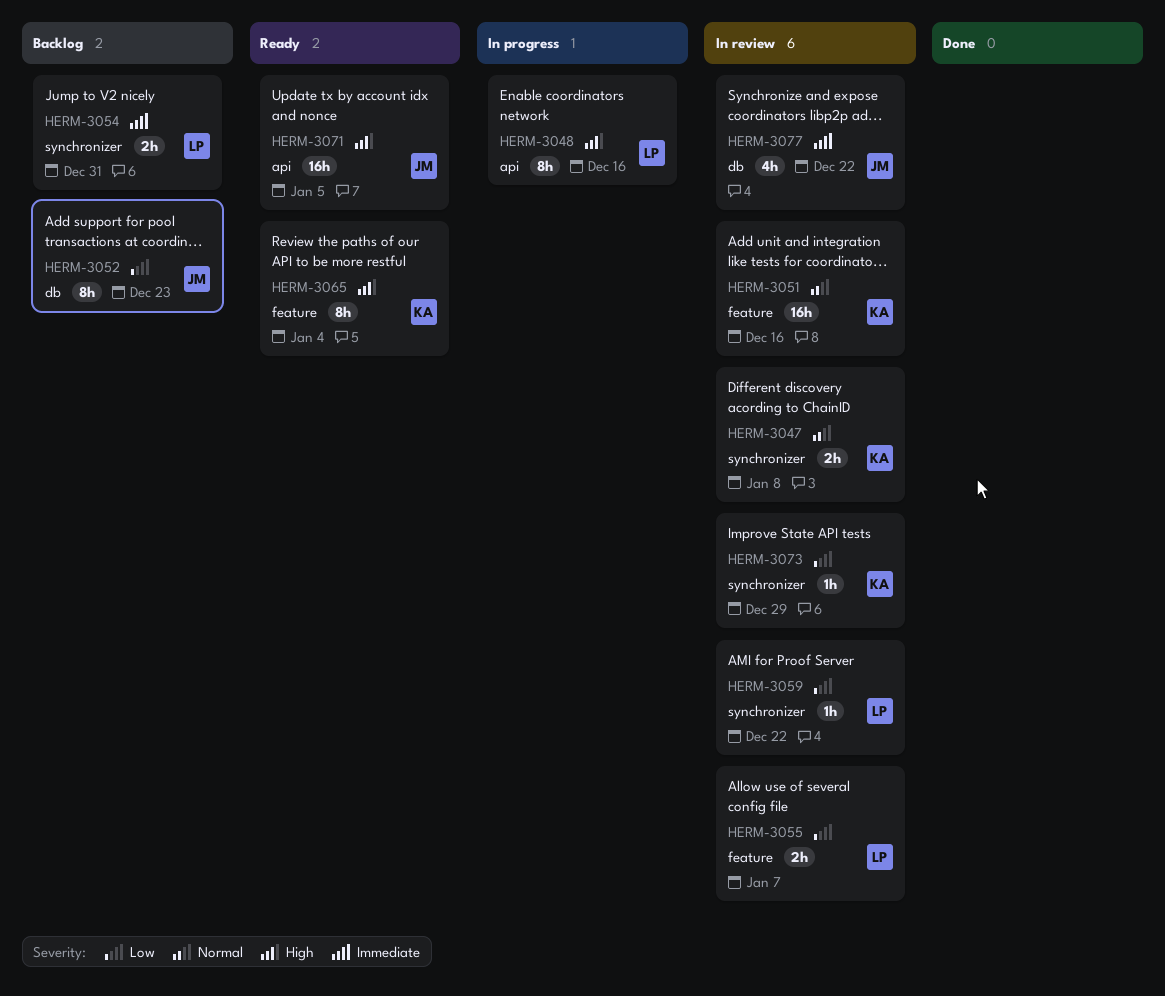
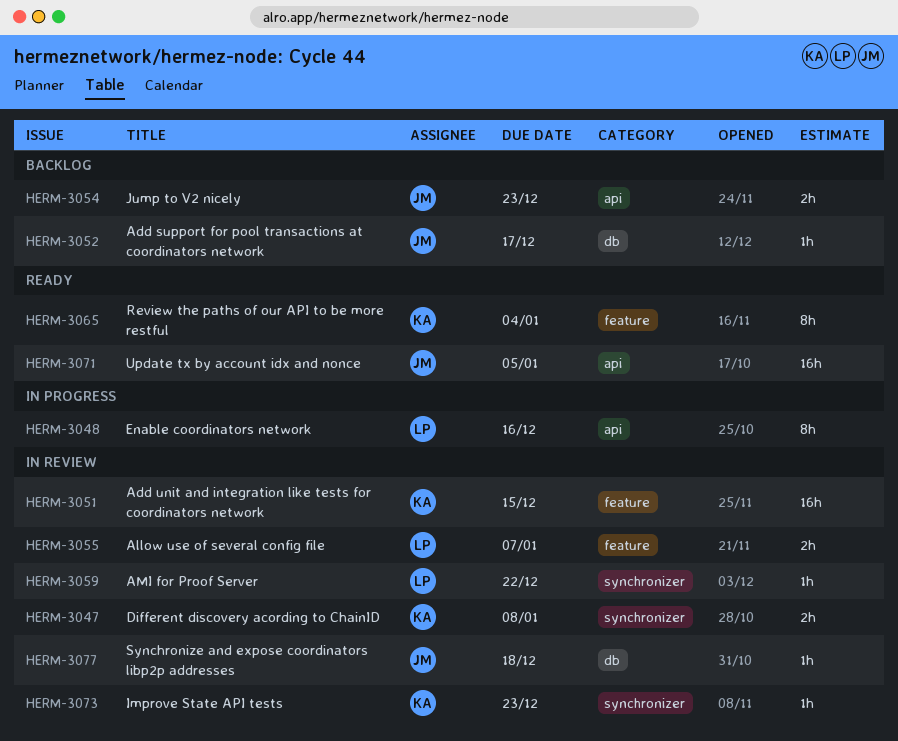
HERM-3051, due: Dec 16 -> Dec 15
HERM-3052, estimate: 8h -> 1h
HERM-3052, due: Dec 23 -> Dec 17
HERM-3054, owner: LP -> JM
HERM-3054, label: synchronizer -> api
HERM-3054, due: Dec 31 -> Dec 23
HERM-3073, due: Dec 29 -> Dec 23
HERM-3077, estimate: 4h -> 1h
HERM-3077, due: Dec 22 -> Dec 18

